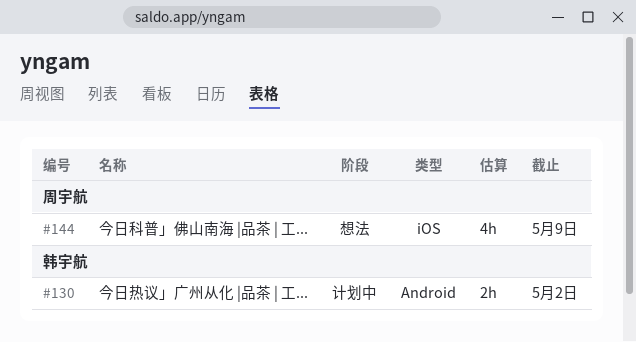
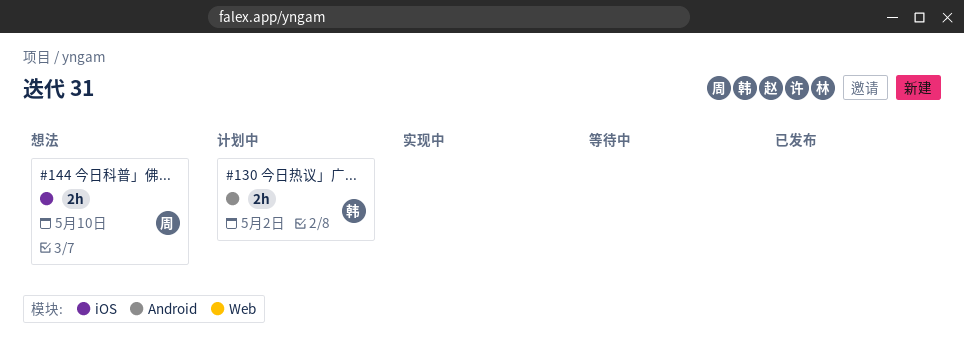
#144, estimate: 4h -> 2h
#144, due: May 9 -> May 10

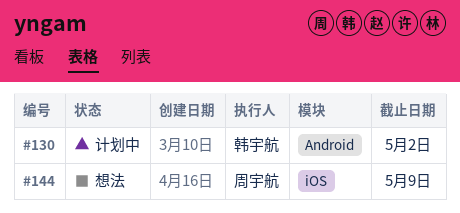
#144, due: May 10 -> May 9

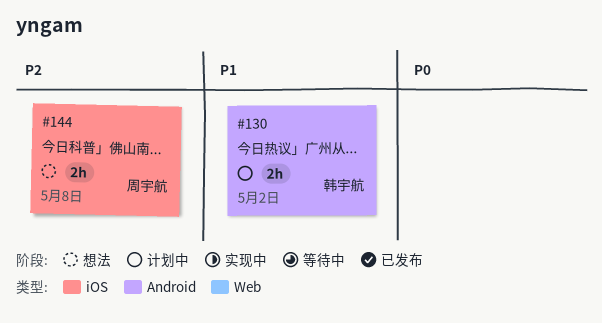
#144, due: May 9 -> May 8

